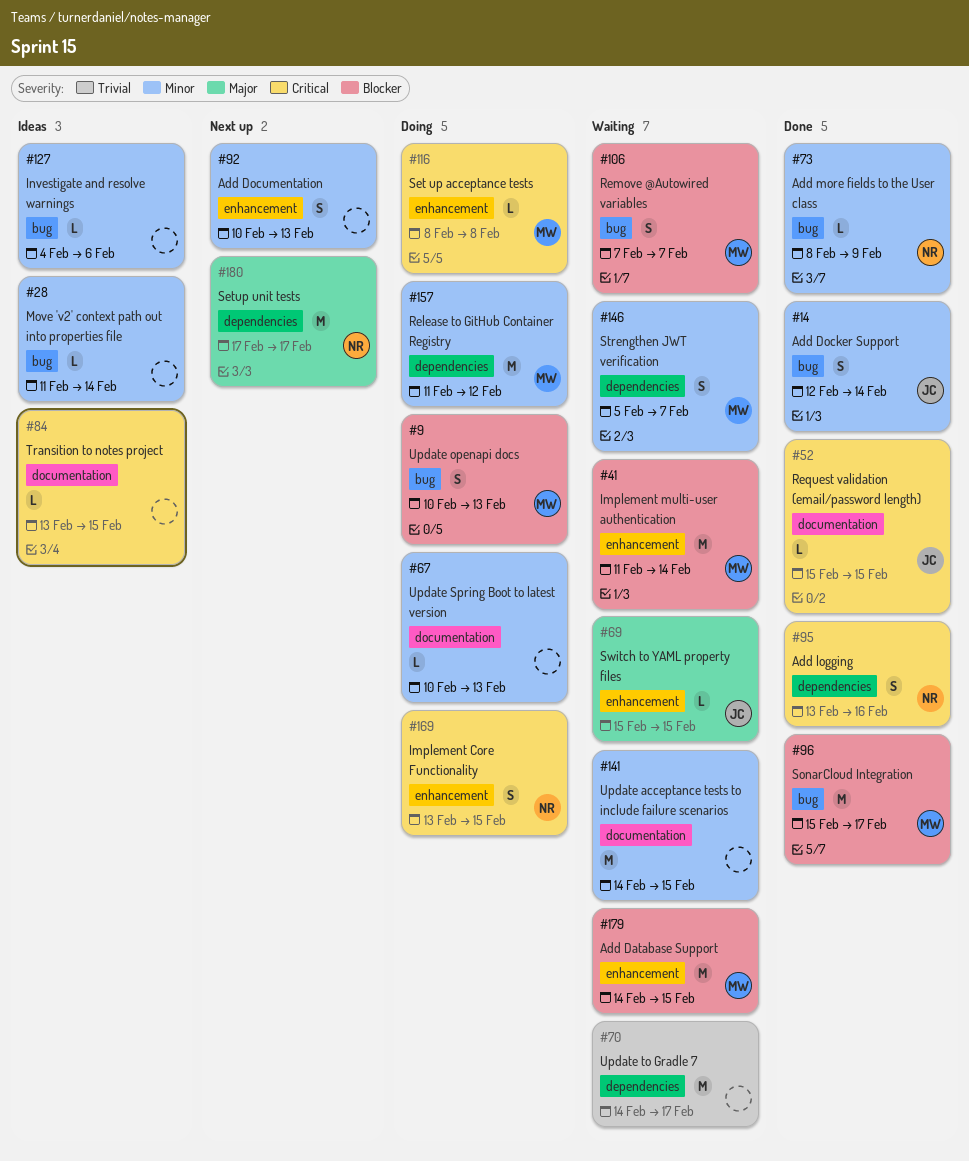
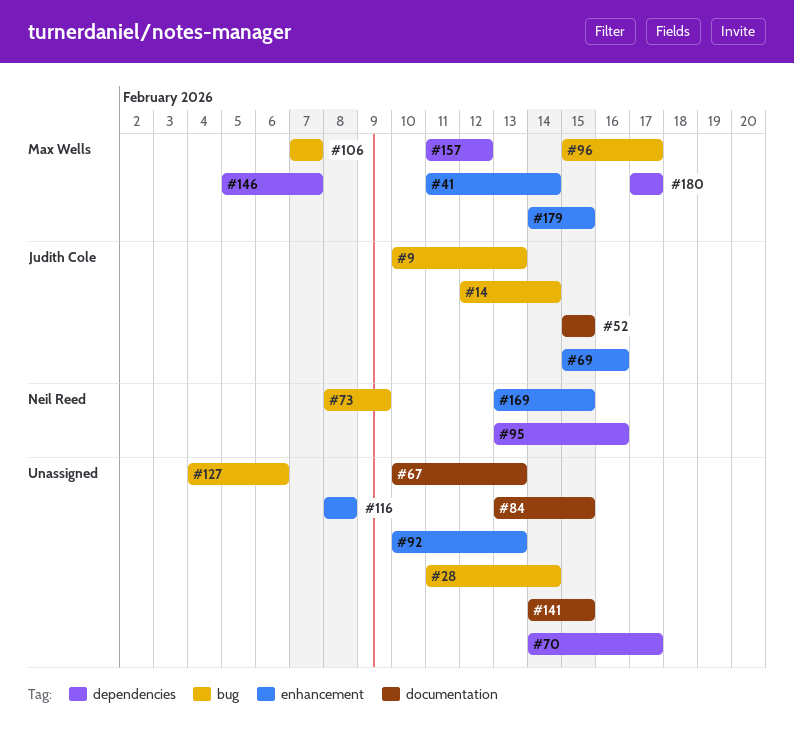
#9, owner: Max Wells -> Judith Cole
#69, due: Feb 15 -> Feb 16
#116, owner: Max Wells -> none
#180, owner: Neil Reed -> Max Wells

